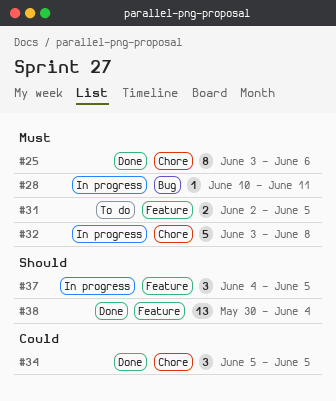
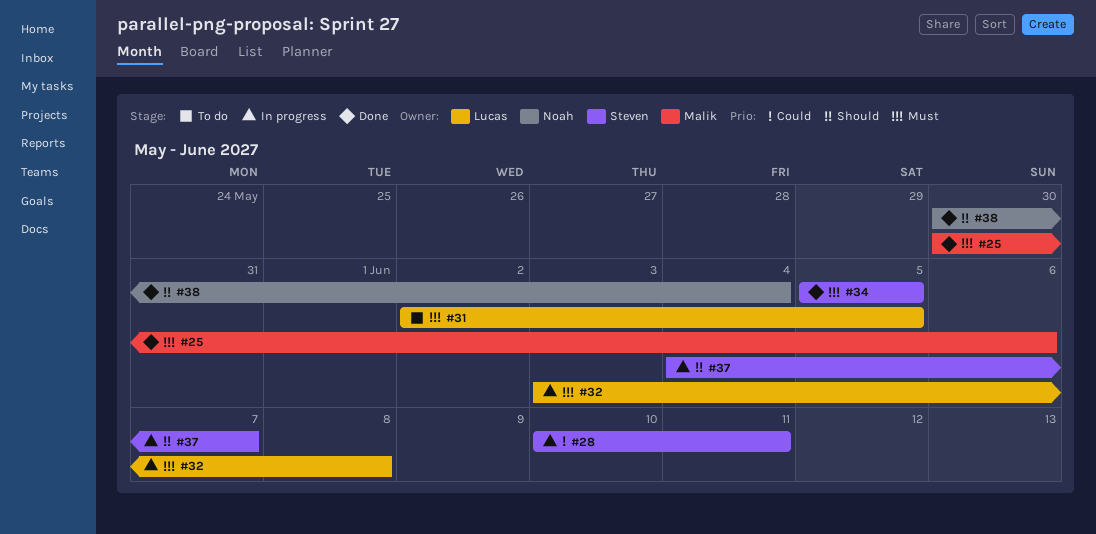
#25, start: Jun 3 -> May 30
#28, priority: Must -> Could
#34, priority: Could -> Must
#37, due: Jun 5 -> Jun 7

